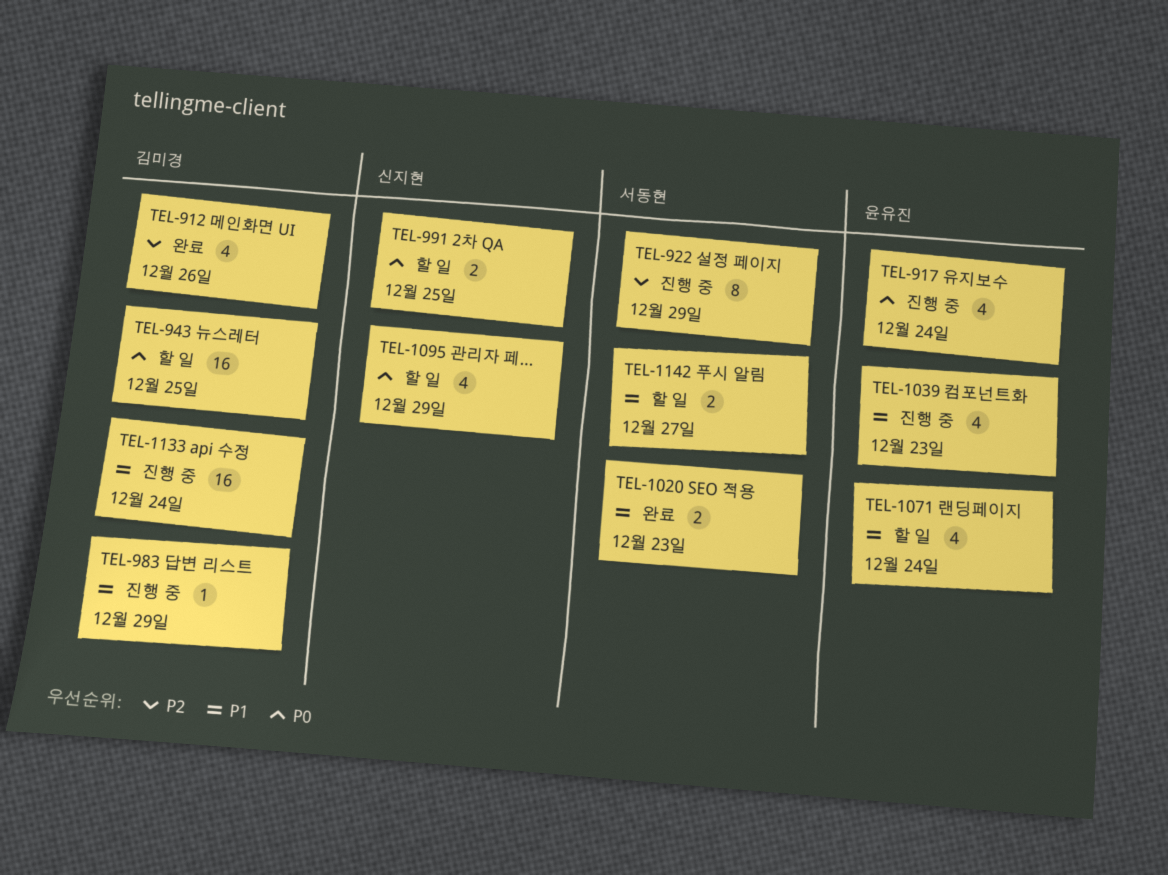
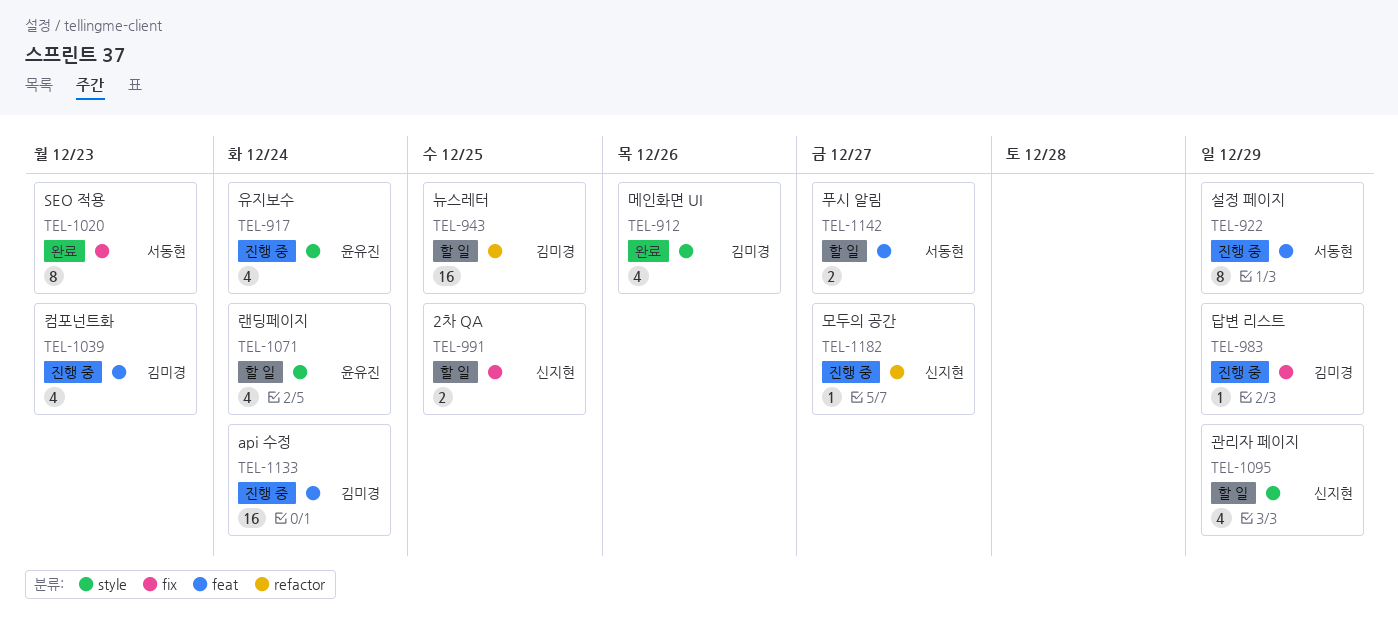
TEL-1020, estimate: 2 -> 8
TEL-1039, owner: 윤유진 -> 김미경
TEL-1182: none -> present

